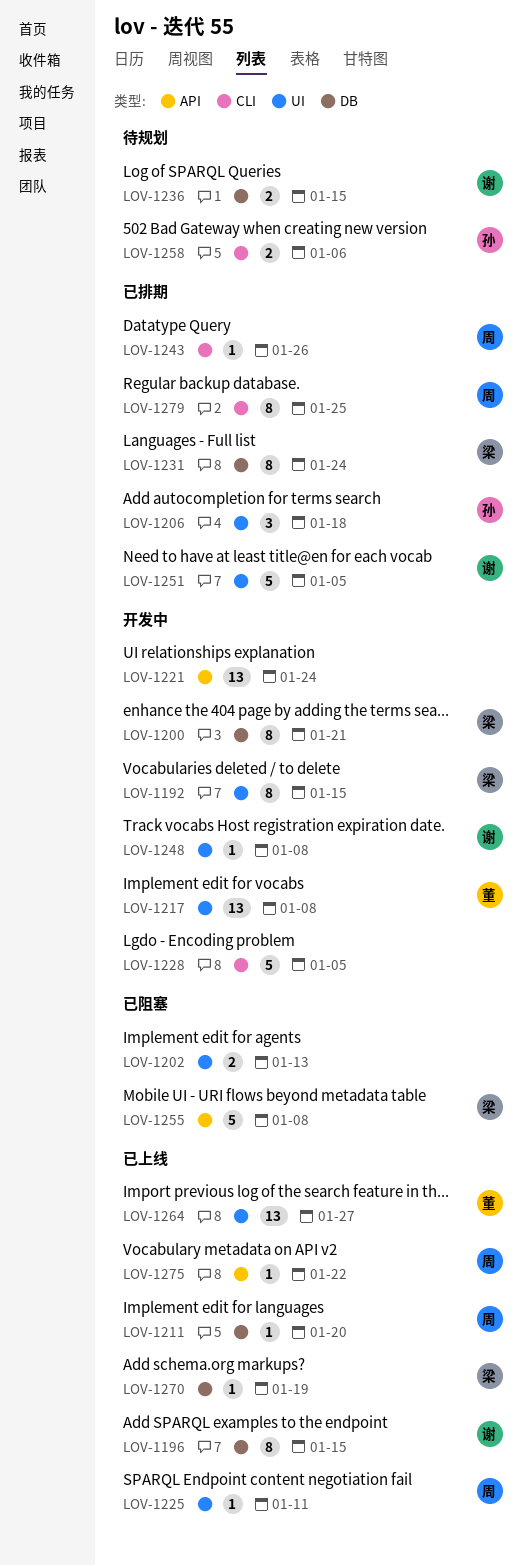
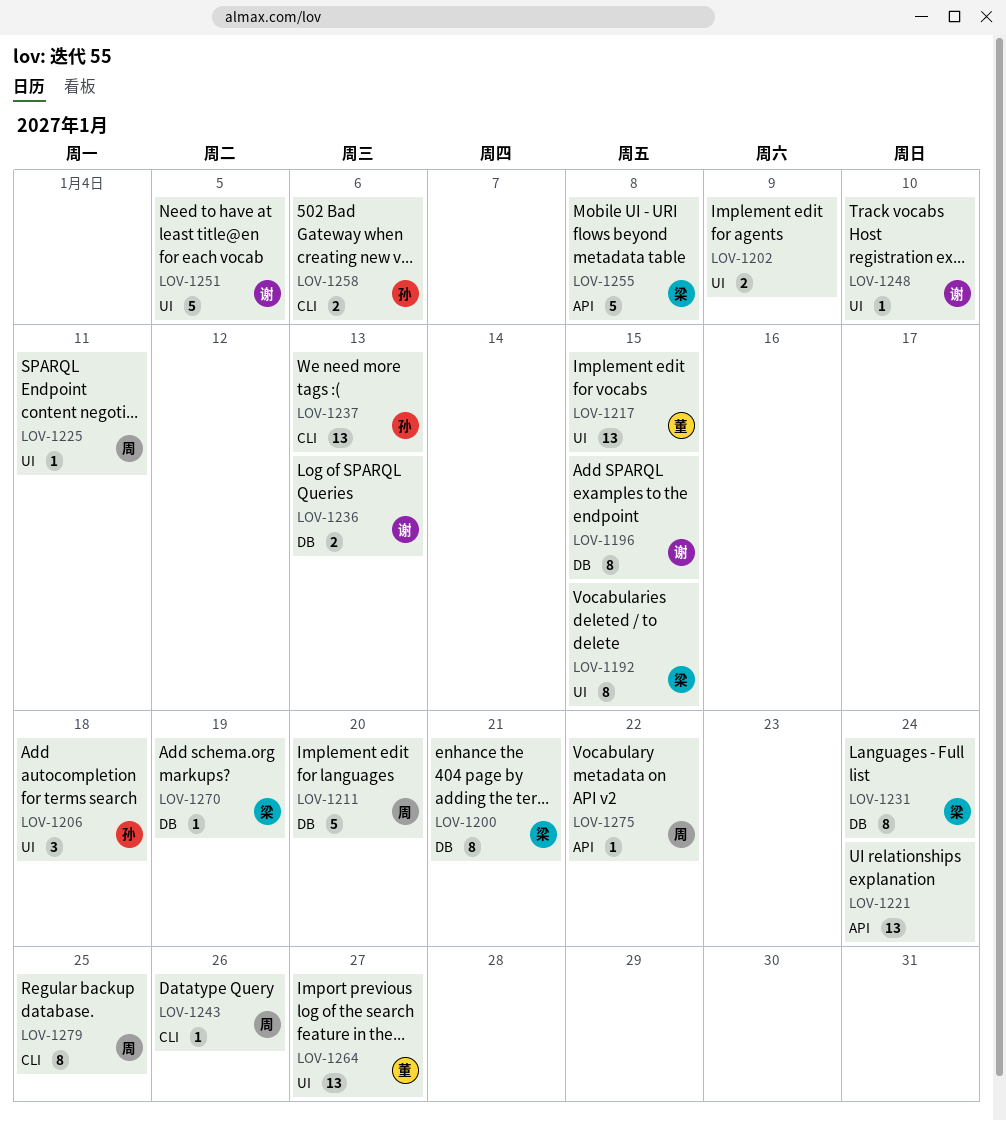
LOV-1202, due: Jan 13 -> Jan 9
LOV-1211, estimate: 1 -> 5
LOV-1217, due: Jan 8 -> Jan 15
LOV-1228: present -> none
LOV-1236, due: Jan 15 -> Jan 13
LOV-1237: none -> present
LOV-1248, due: Jan 8 -> Jan 10

